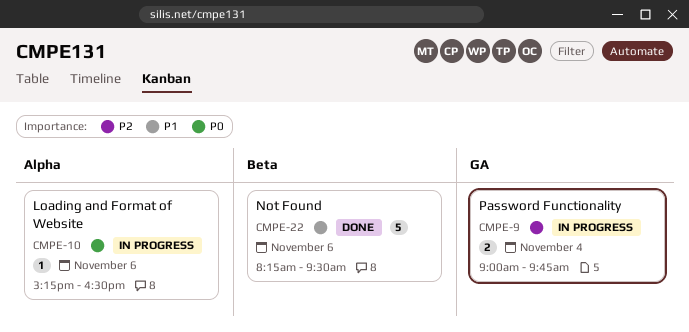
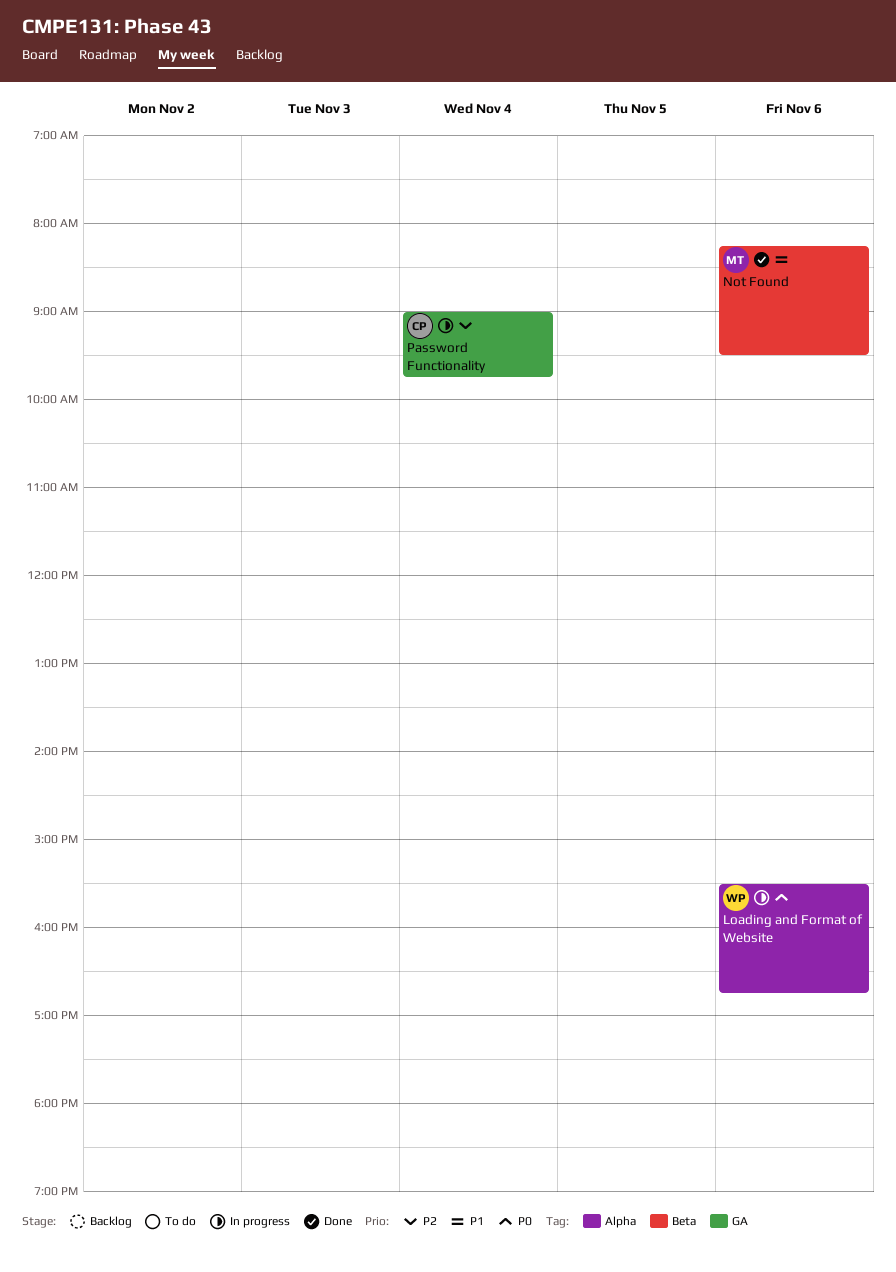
Loading and Format of Website, begins: 15:15 -> 15:30
Loading and Format of Website, ends: 16:30 -> 16:45

